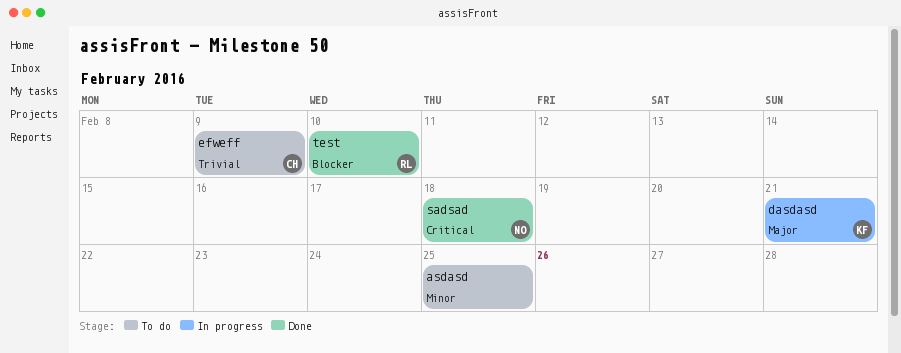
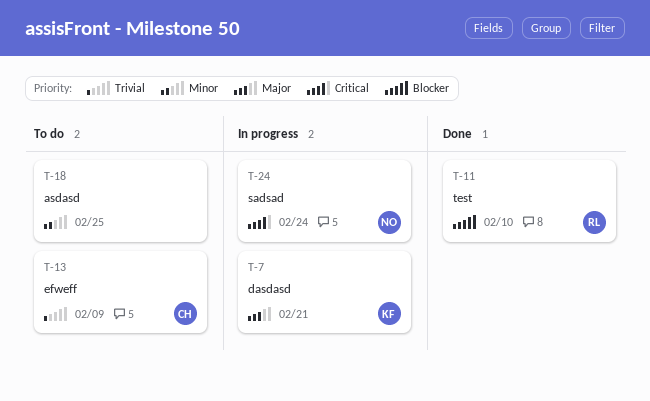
sadsad, status: Done -> In progress
sadsad, due: Feb 18 -> Feb 24

